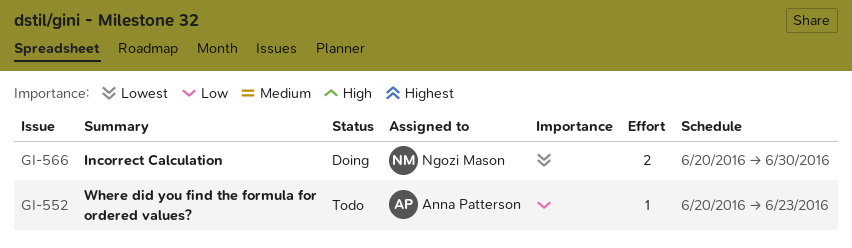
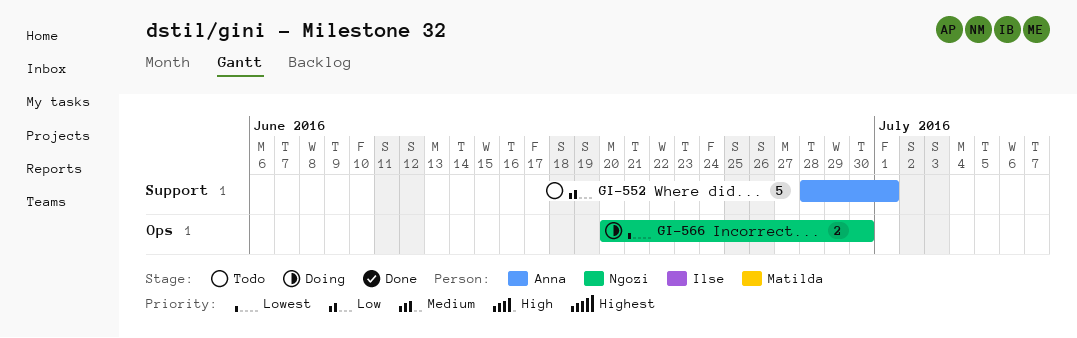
GI-552, estimate: 1 -> 5
GI-552, start: Jun 20 -> Jun 28
GI-552, due: Jun 23 -> Jul 1

